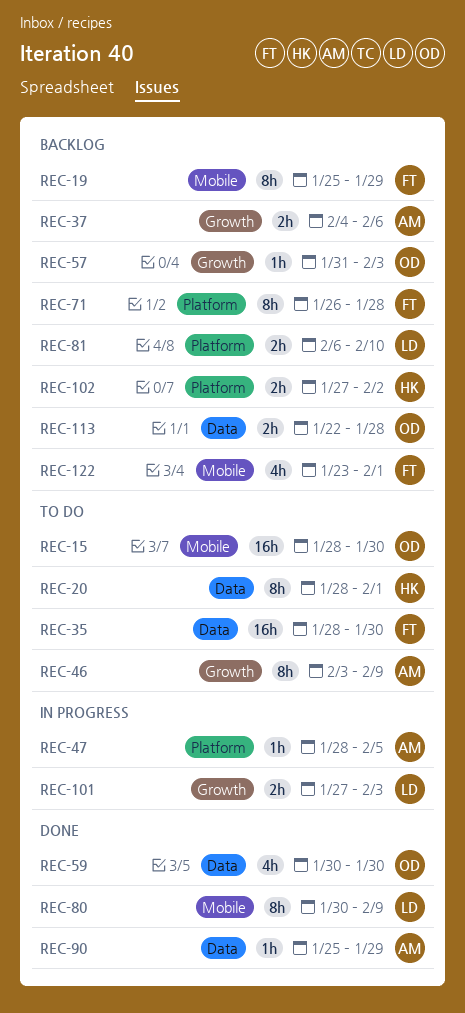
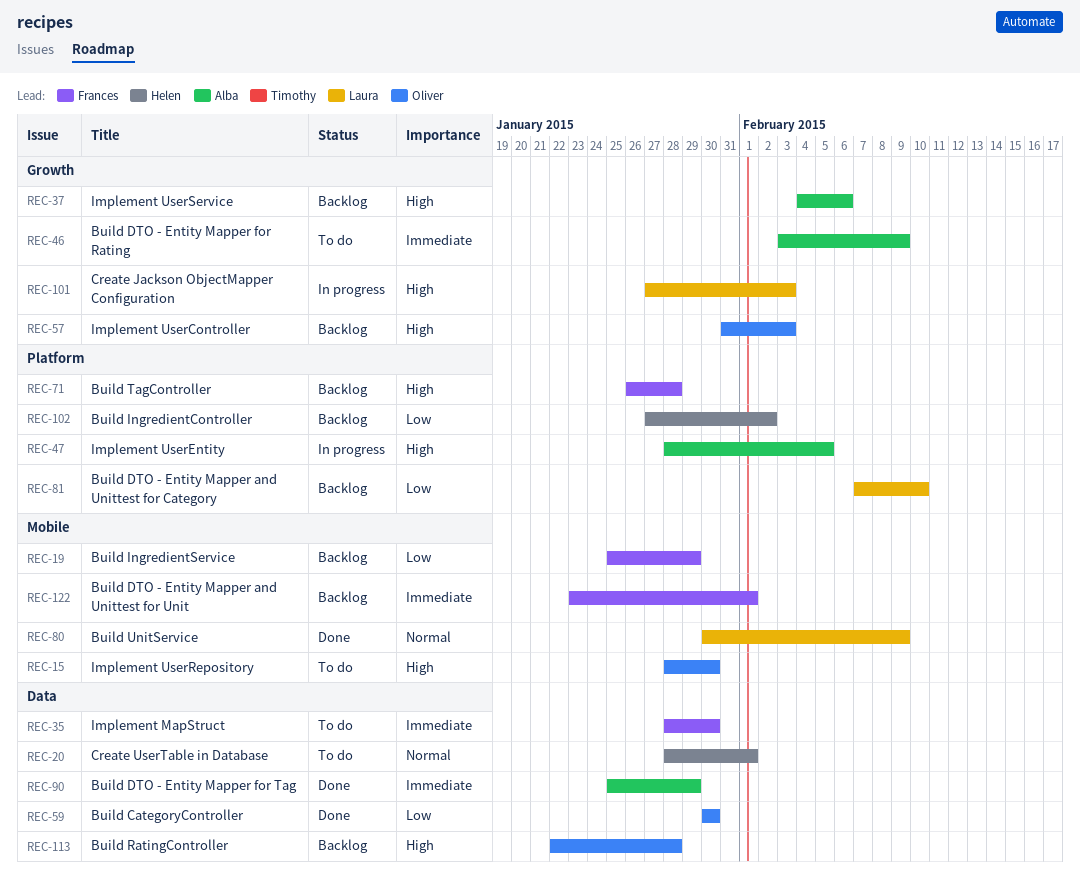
REC-81, start: Feb 6 -> Feb 7

